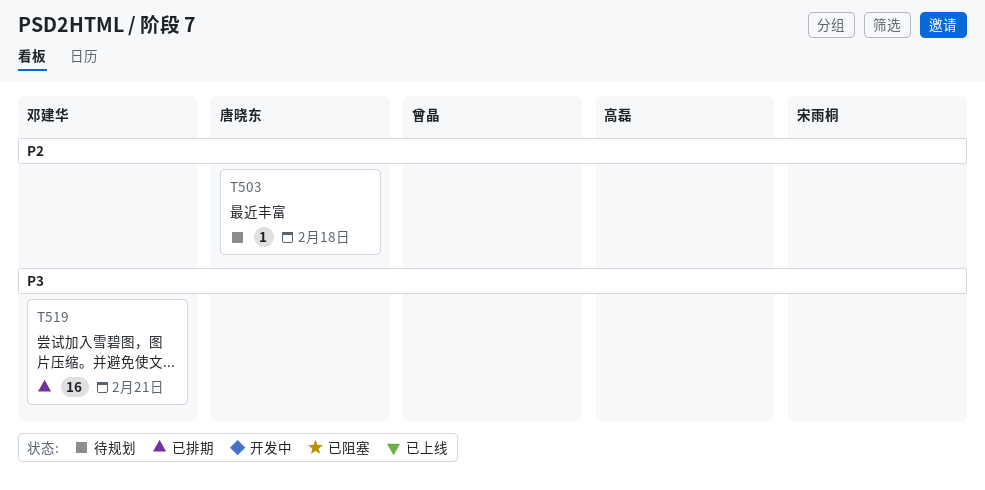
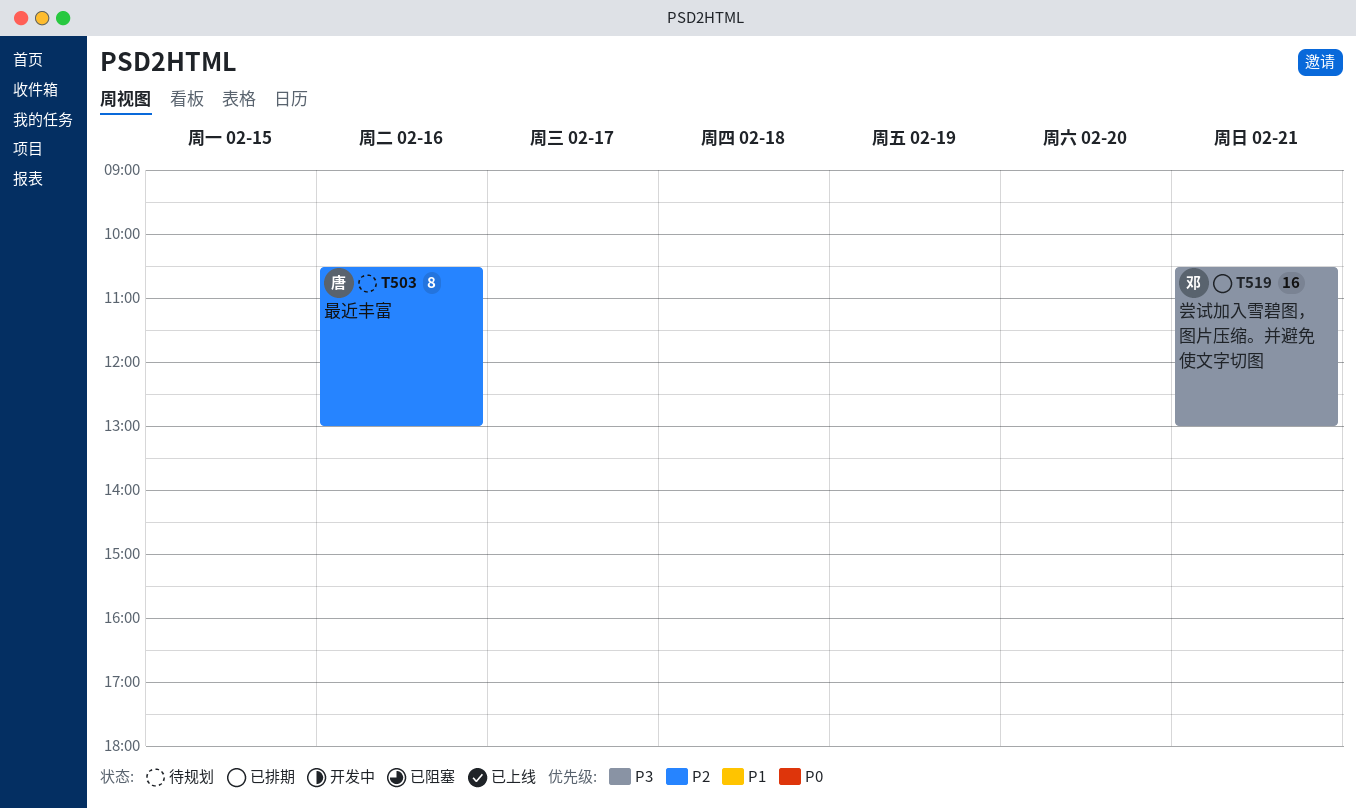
T503, estimate: 1 -> 8
T503, day: Feb 18 -> Feb 16

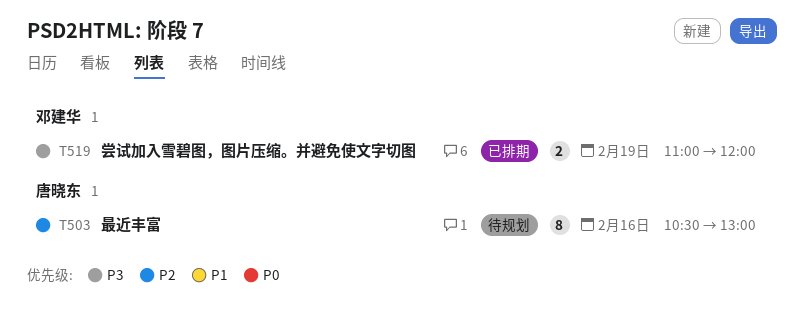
T519, estimate: 16 -> 2
T519, day: Feb 21 -> Feb 19
T519, begins: 10:30 -> 11:00
T519, ends: 13:00 -> 12:00

